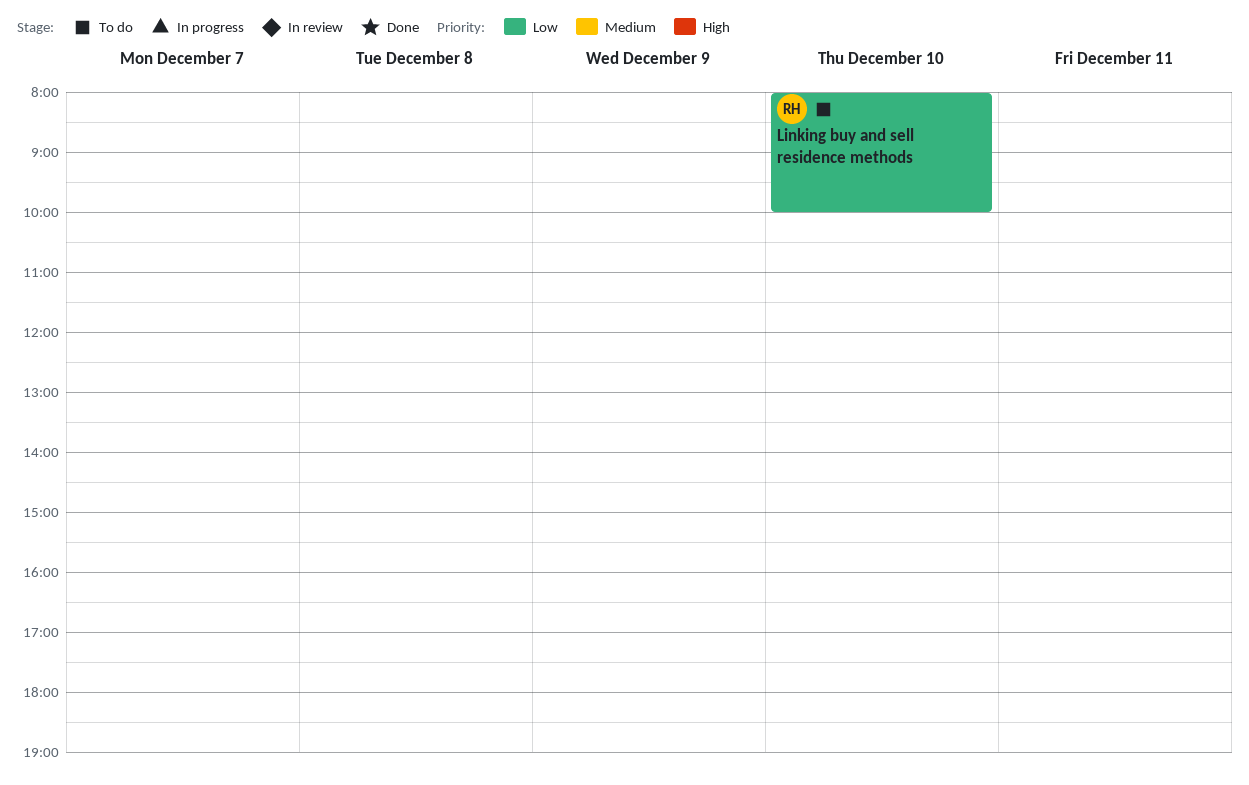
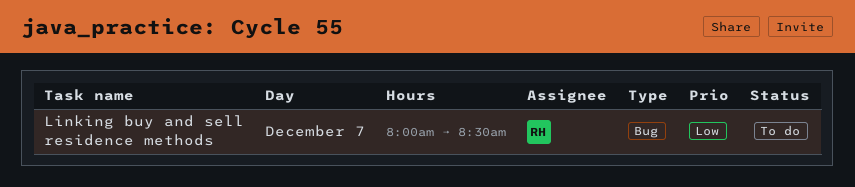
Linking buy and sell residence methods, day: Dec 10 -> Dec 7
Linking buy and sell residence methods, ends: 10:00 -> 08:30

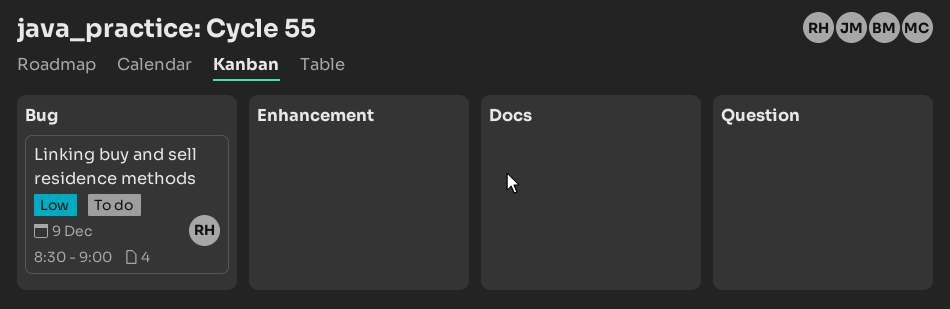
Linking buy and sell residence methods, day: Dec 7 -> Dec 9
Linking buy and sell residence methods, begins: 08:00 -> 08:30
Linking buy and sell residence methods, ends: 08:30 -> 09:00

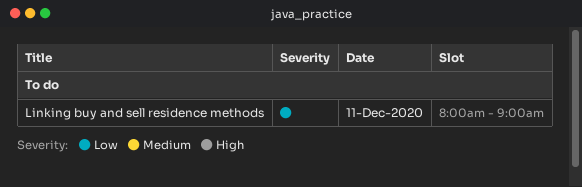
Linking buy and sell residence methods, day: Dec 9 -> Dec 11
Linking buy and sell residence methods, begins: 08:30 -> 08:00

